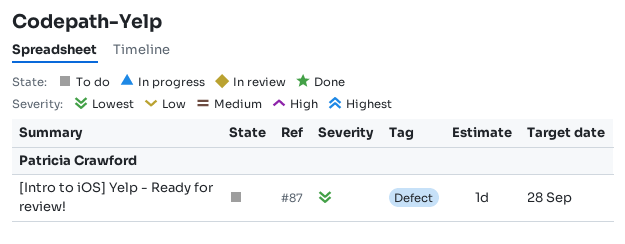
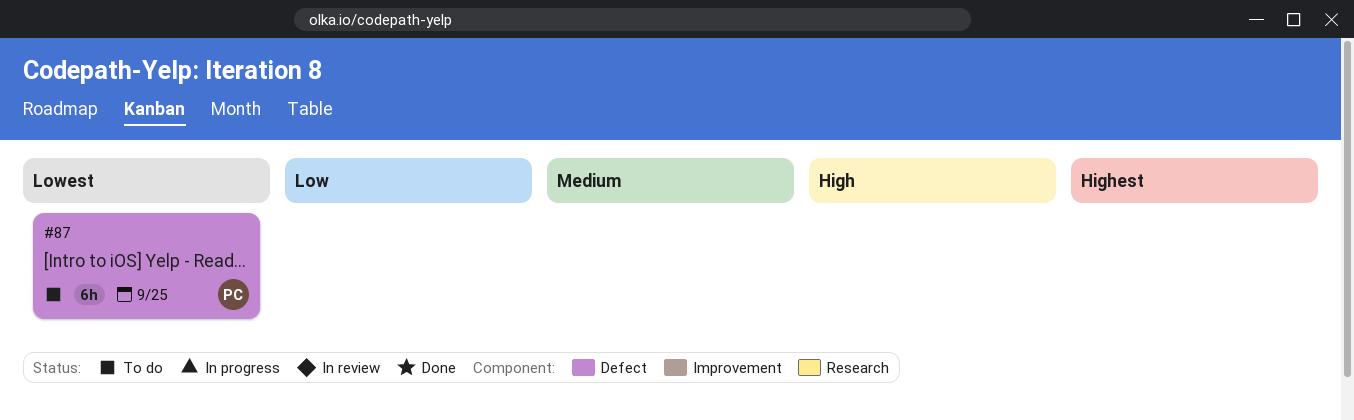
#87, estimate: 1d -> 6h
#87, due: Sep 28 -> Sep 25

